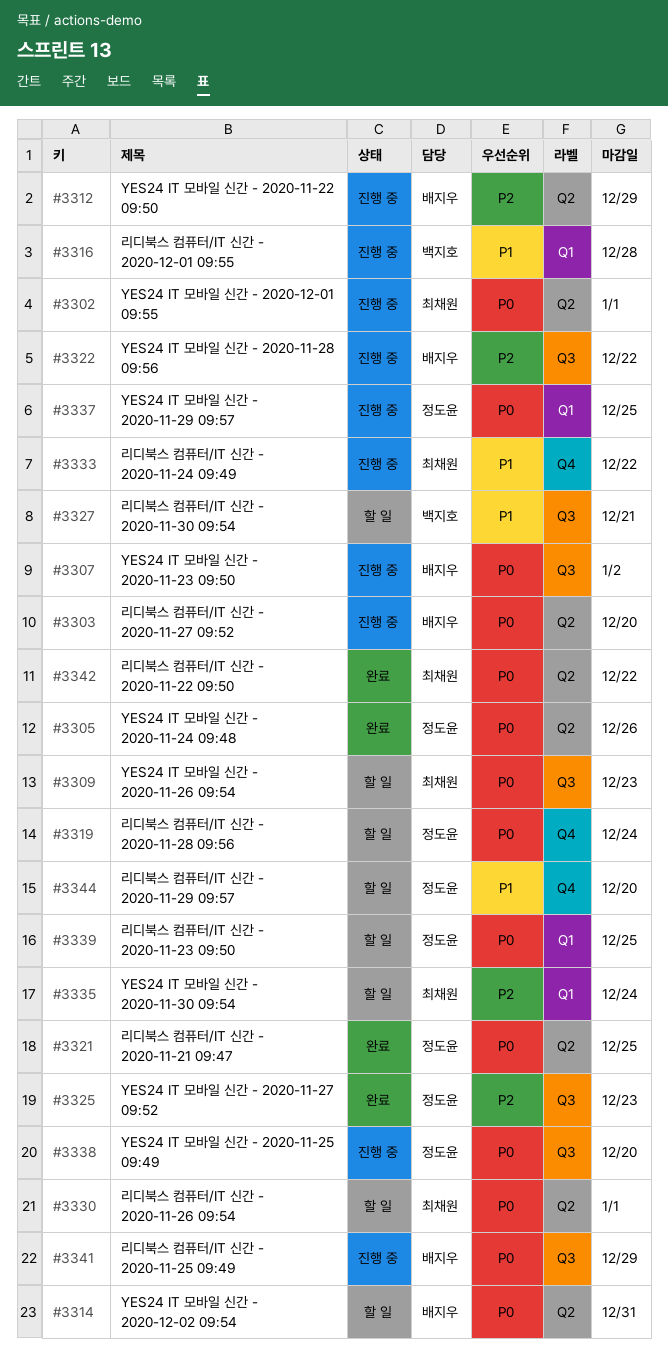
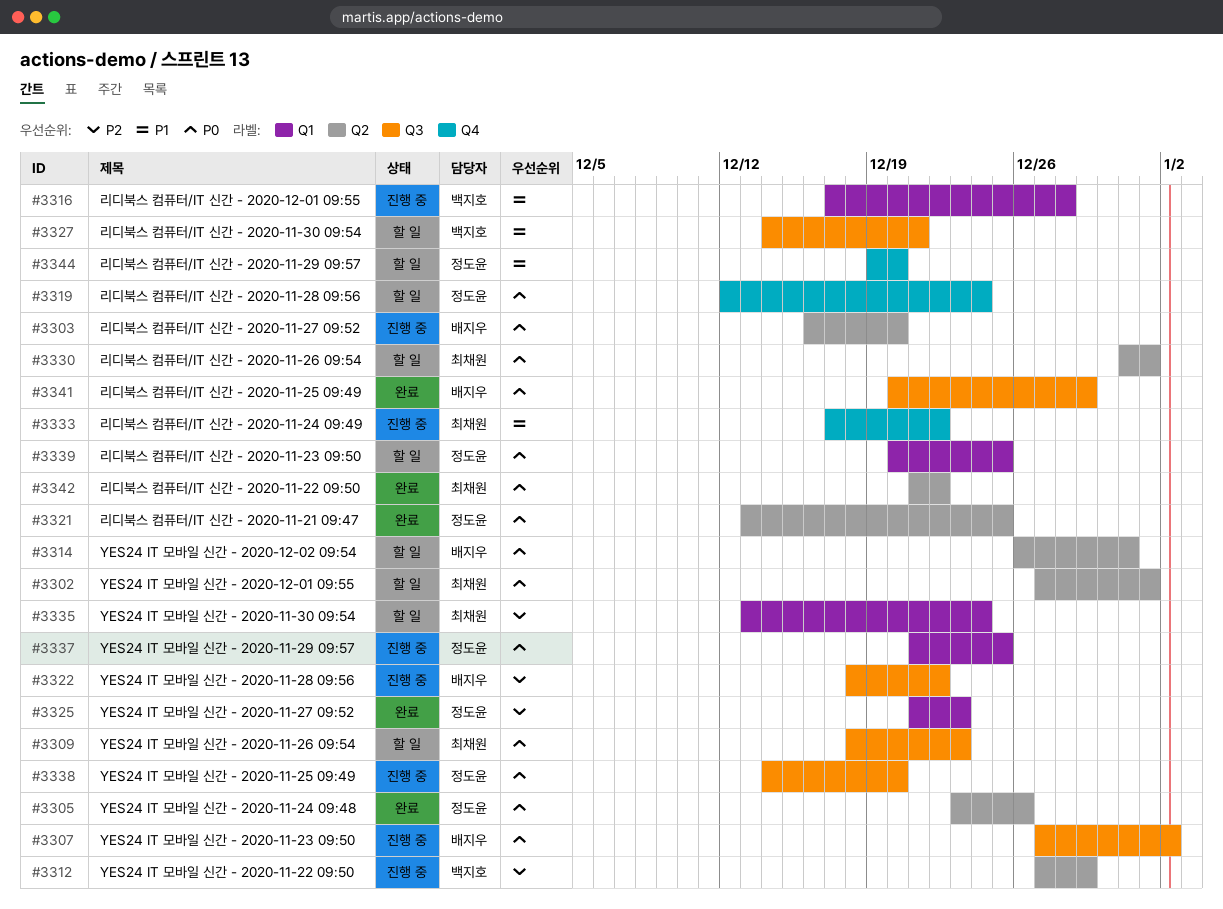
#3302, status: 진행 중 -> 할 일
#3312, owner: 배지우 -> 백지호
#3325, label: Q3 -> Q1
#3341, status: 진행 중 -> 완료

